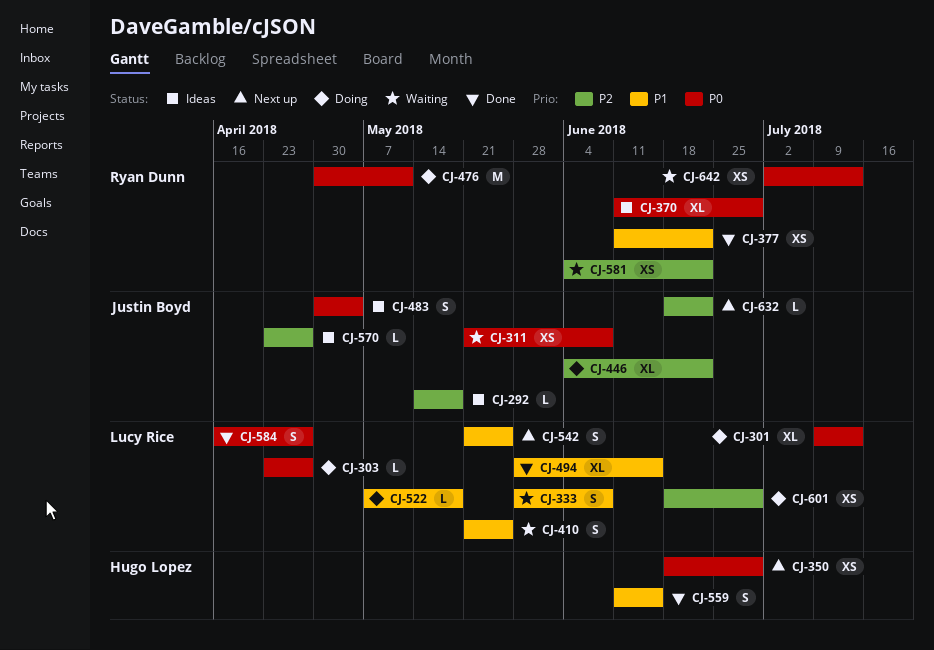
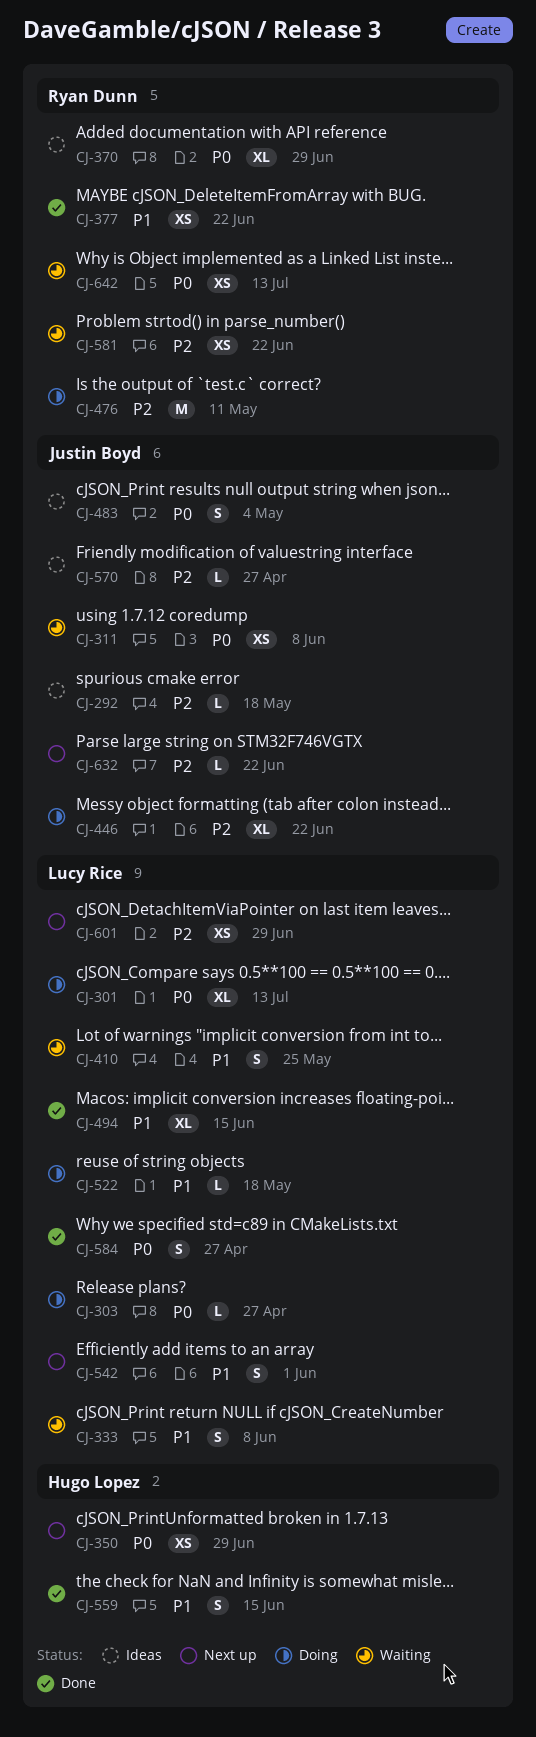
CJ-476, priority: P0 -> P2
CJ-542, due: May 25 -> Jun 1
CJ-601, status: Doing -> Next up

